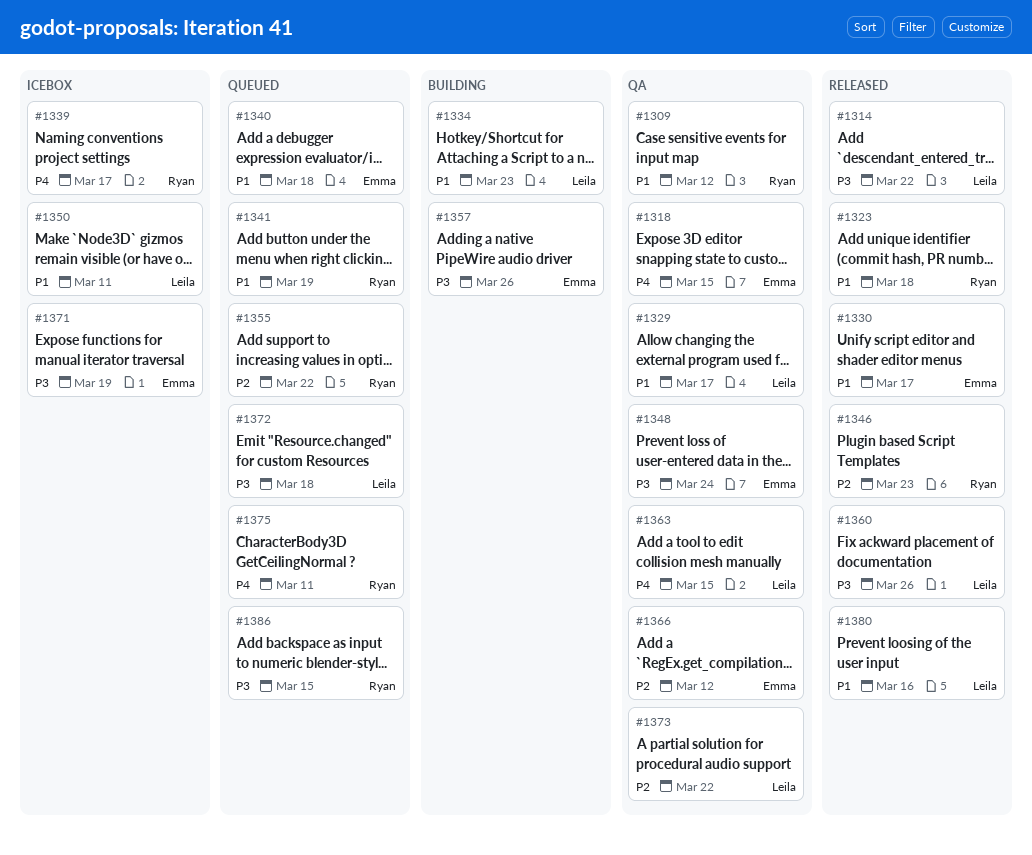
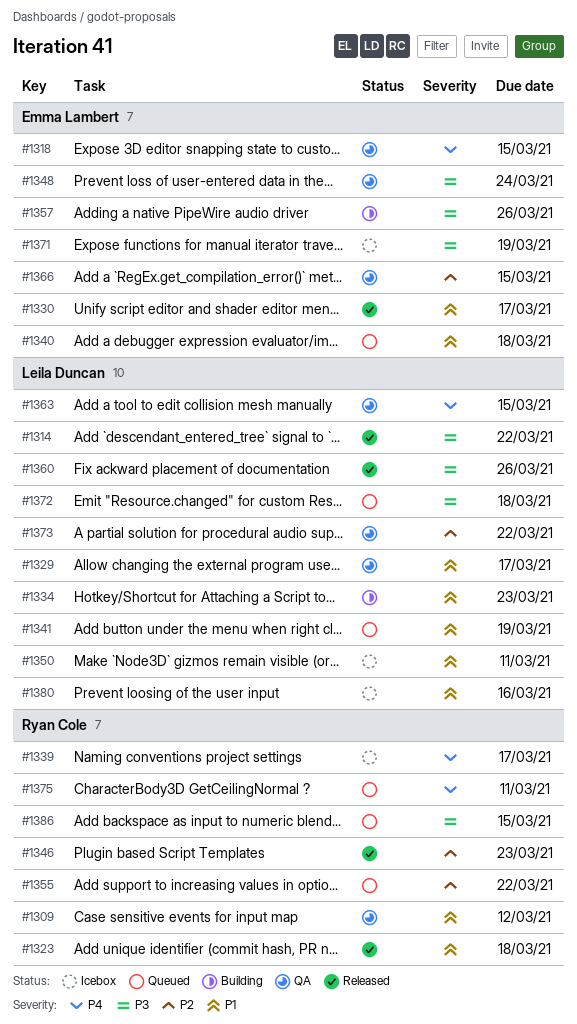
#1341, owner: Ryan Cole -> Leila Duncan
#1366, due: Mar 12 -> Mar 15
#1380, status: Released -> Icebox

